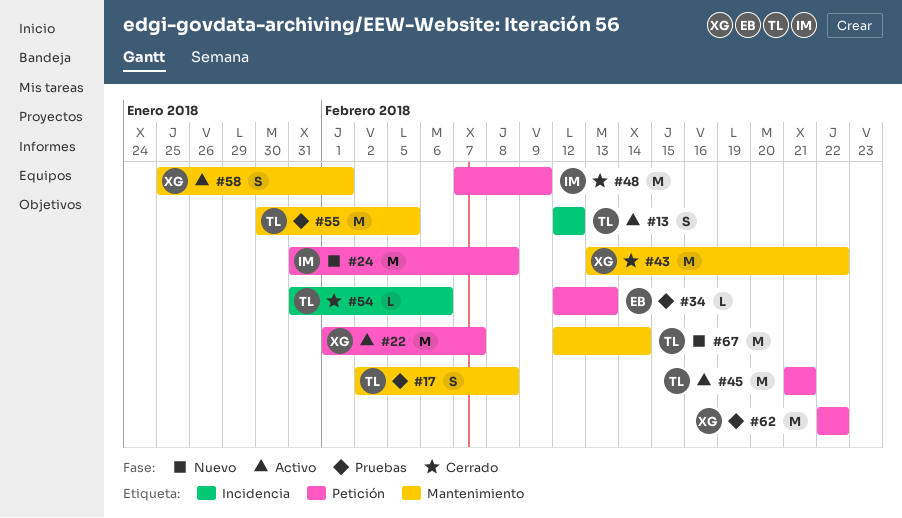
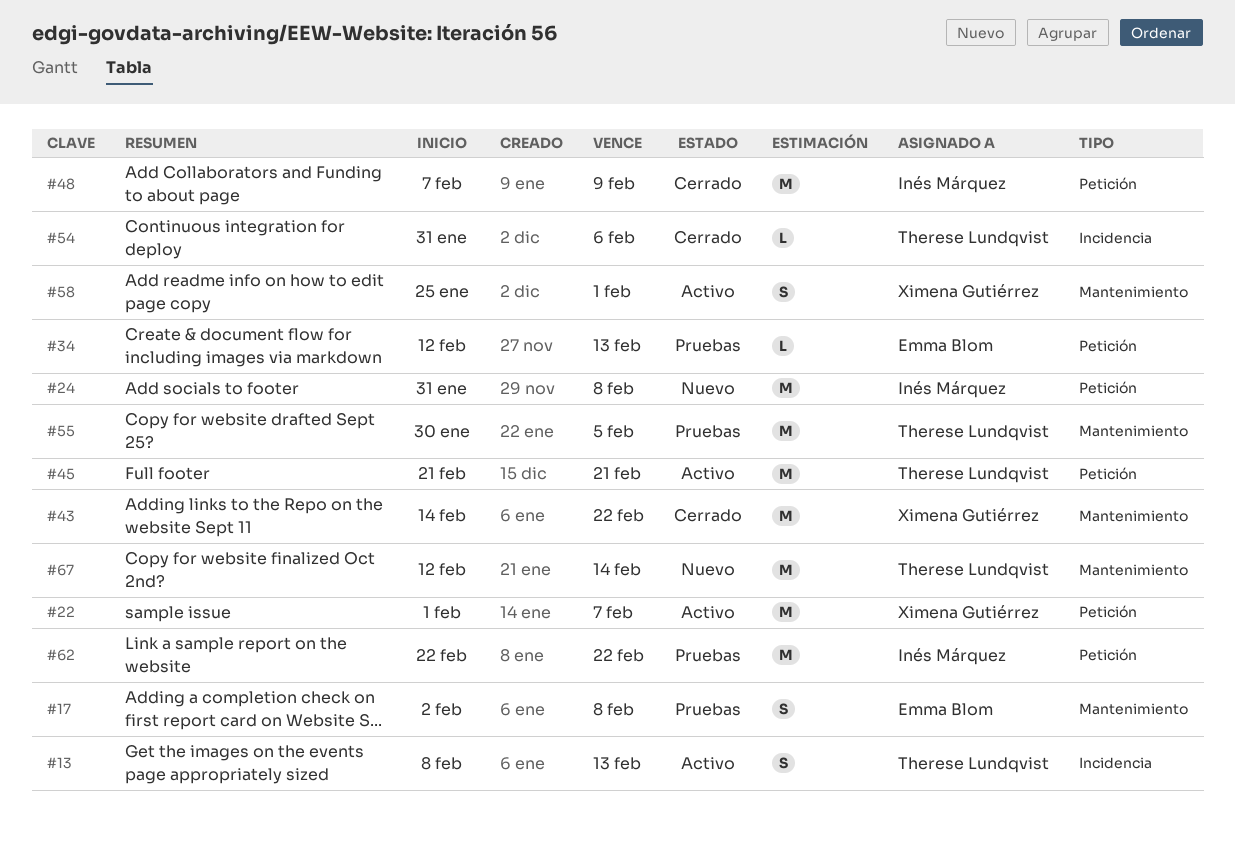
#13, start: Feb 12 -> Feb 8
#13, due: Feb 12 -> Feb 13
#17, owner: Therese Lundqvist -> Emma Blom
#43, start: Feb 13 -> Feb 14
#62, owner: Ximena Gutiérrez -> Inés Márquez

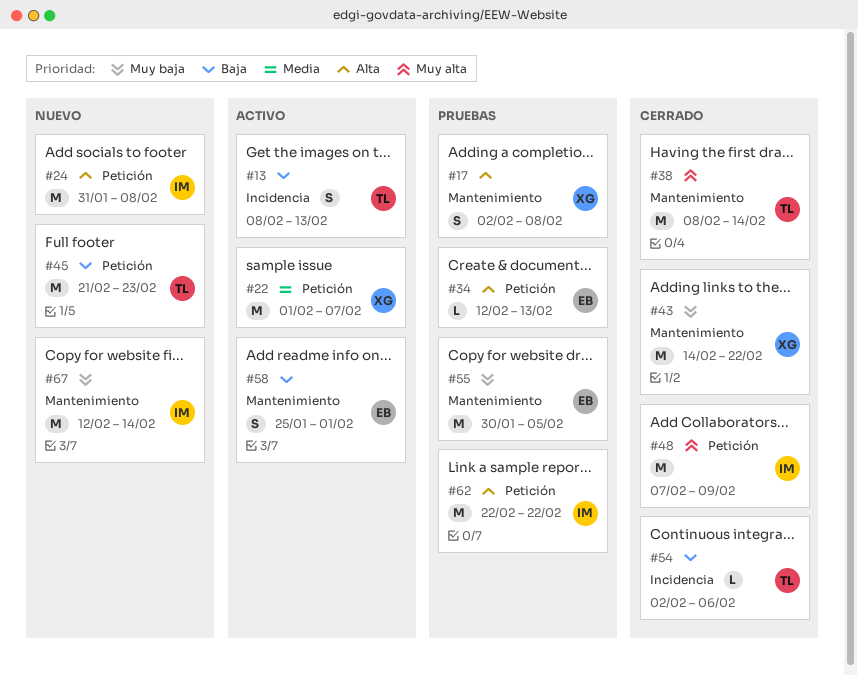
#17, owner: Emma Blom -> Ximena Gutiérrez
#38: none -> present
#45, status: Activo -> Nuevo
#45, due: Feb 21 -> Feb 23
#54, start: Jan 31 -> Feb 2
#55, owner: Therese Lundqvist -> Emma Blom
#58, owner: Ximena Gutiérrez -> Emma Blom
#67, owner: Therese Lundqvist -> Inés Márquez

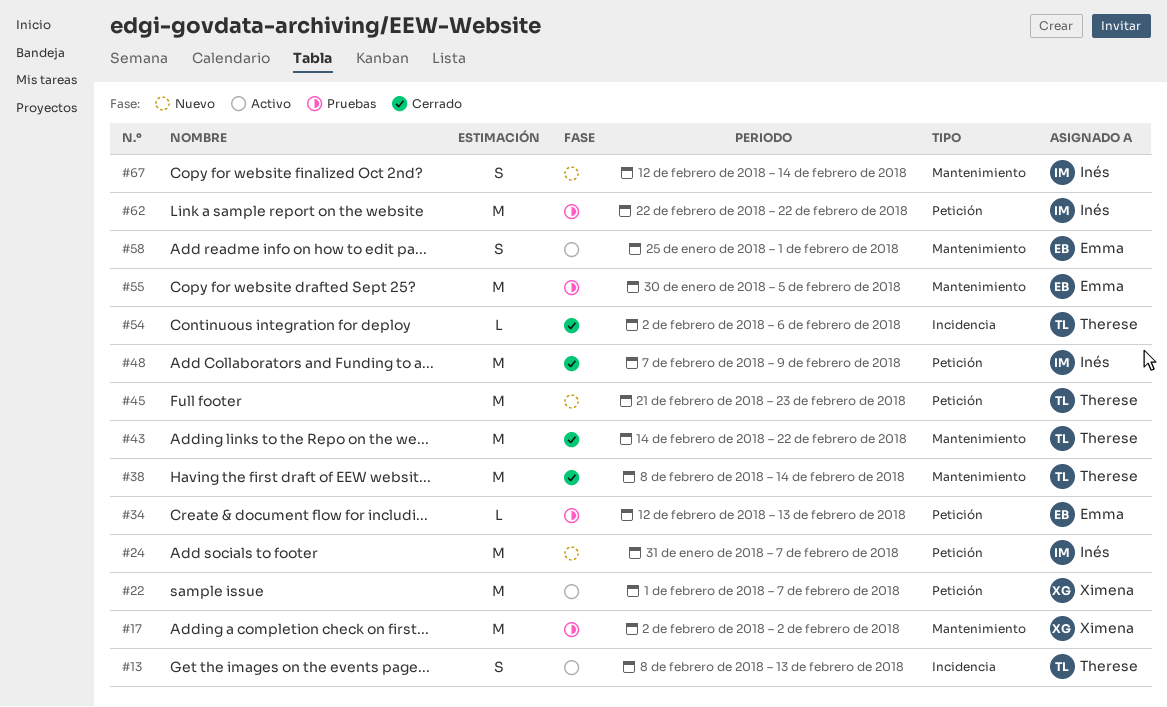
#17, estimate: S -> M
#17, due: Feb 8 -> Feb 2
#24, due: Feb 8 -> Feb 7
#43, owner: Ximena -> Therese
#67, estimate: M -> S

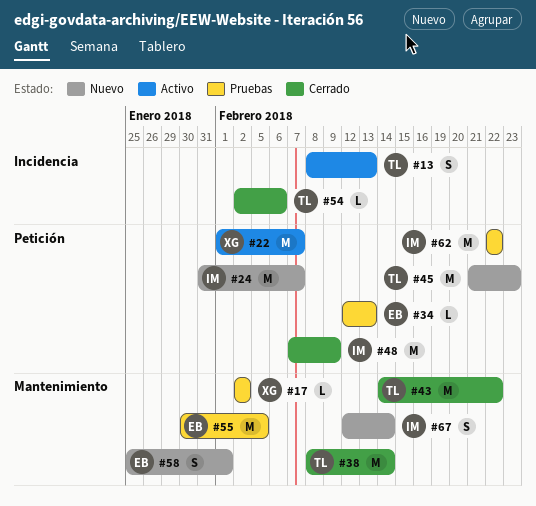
#17, estimate: M -> L
#58, status: Activo -> Nuevo

